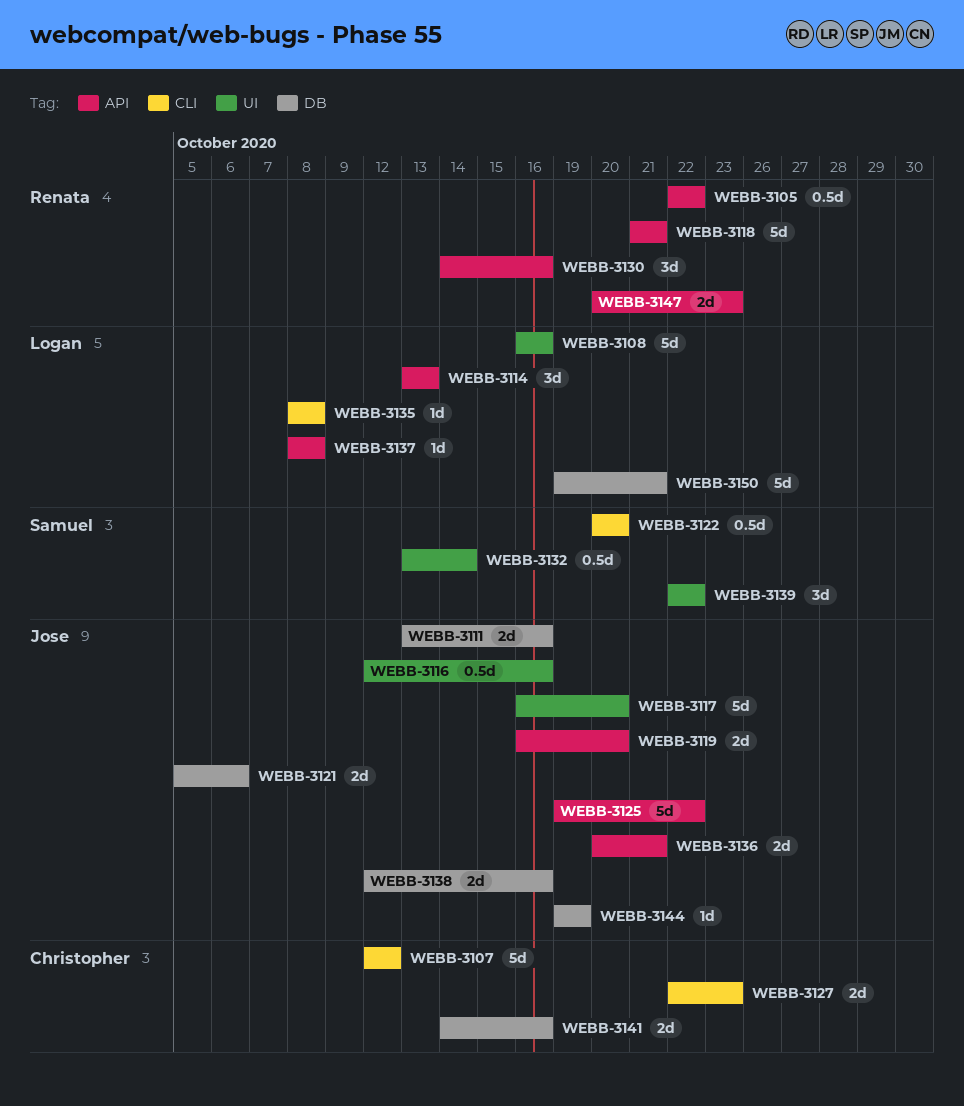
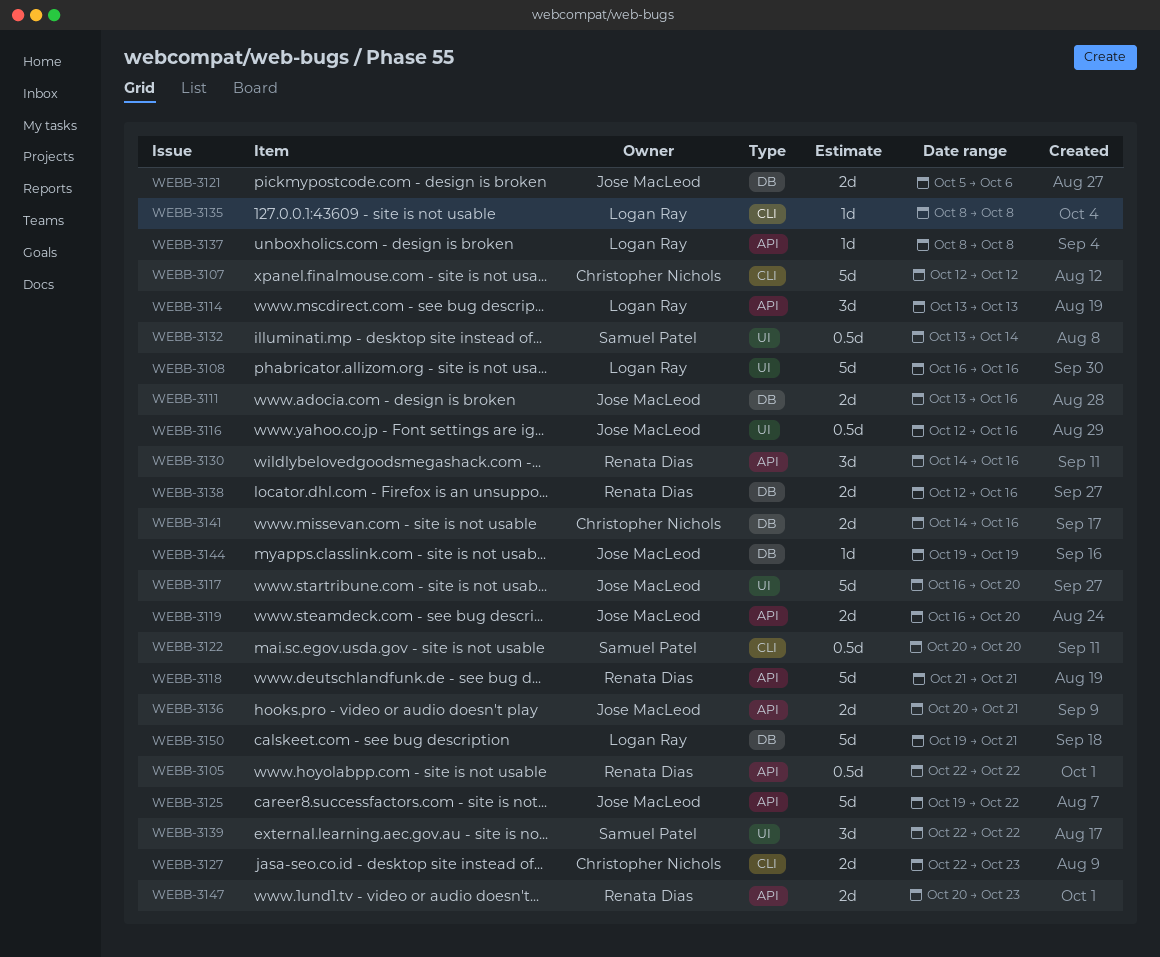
WEBB-3138, owner: Jose MacLeod -> Renata Dias

